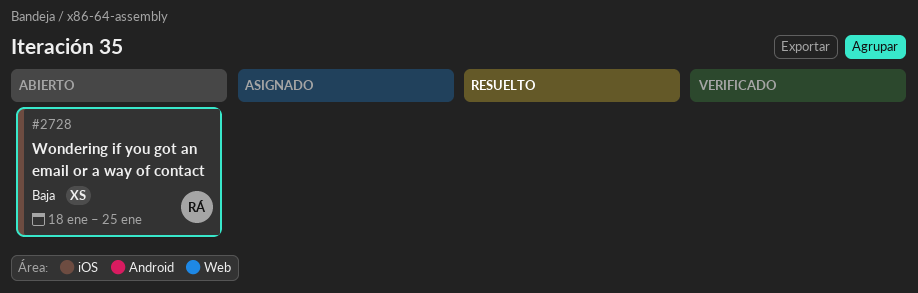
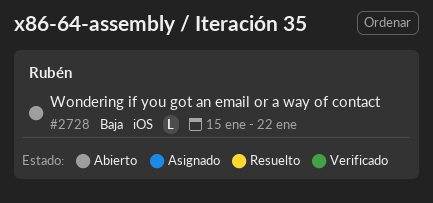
#2728, estimate: XS -> L
#2728, start: Jan 18 -> Jan 15
#2728, due: Jan 25 -> Jan 22

